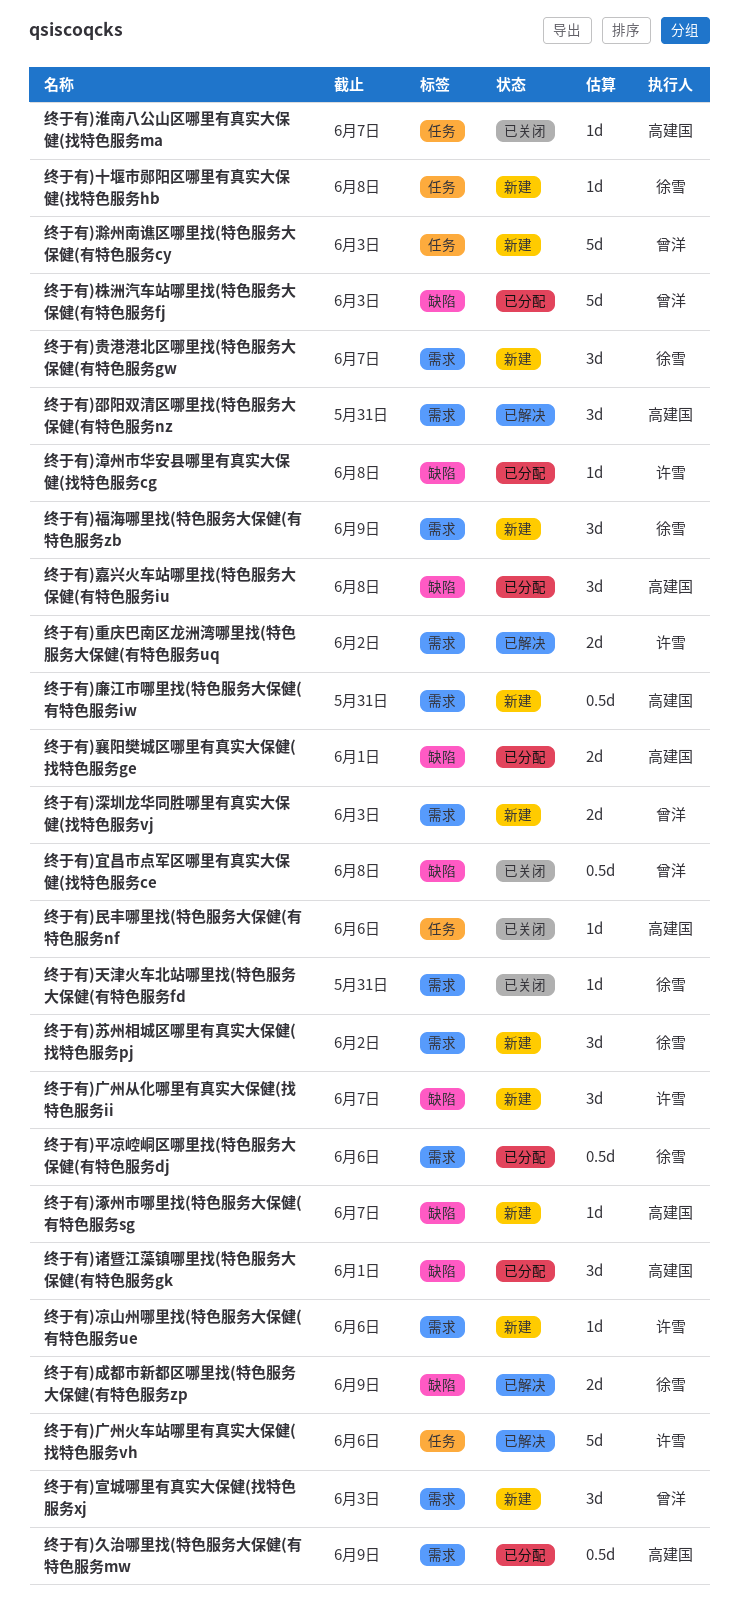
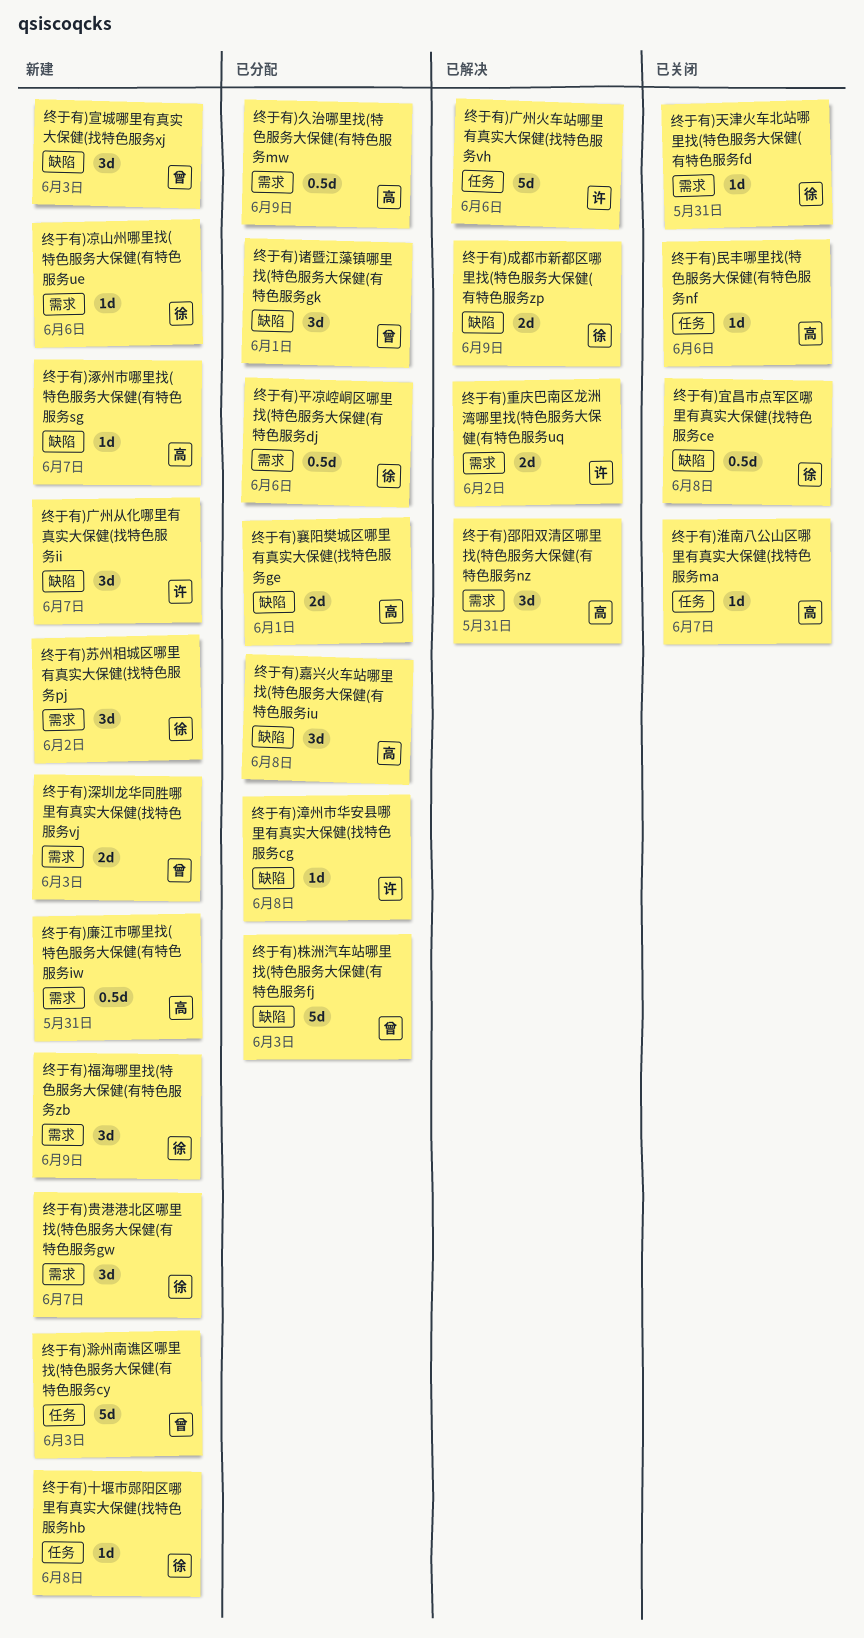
终于有)凉山州哪里找(特色服务大保健(有特色服务ue, owner: 许雪 -> 徐雪
终于有)宜昌市点军区哪里有真实大保健(找特色服务ce, owner: 曾洋 -> 徐雪
终于有)宣城哪里有真实大保健(找特色服务xj, label: 需求 -> 缺陷
终于有)诸暨江藻镇哪里找(特色服务大保健(有特色服务gk, owner: 高建国 -> 曾洋

